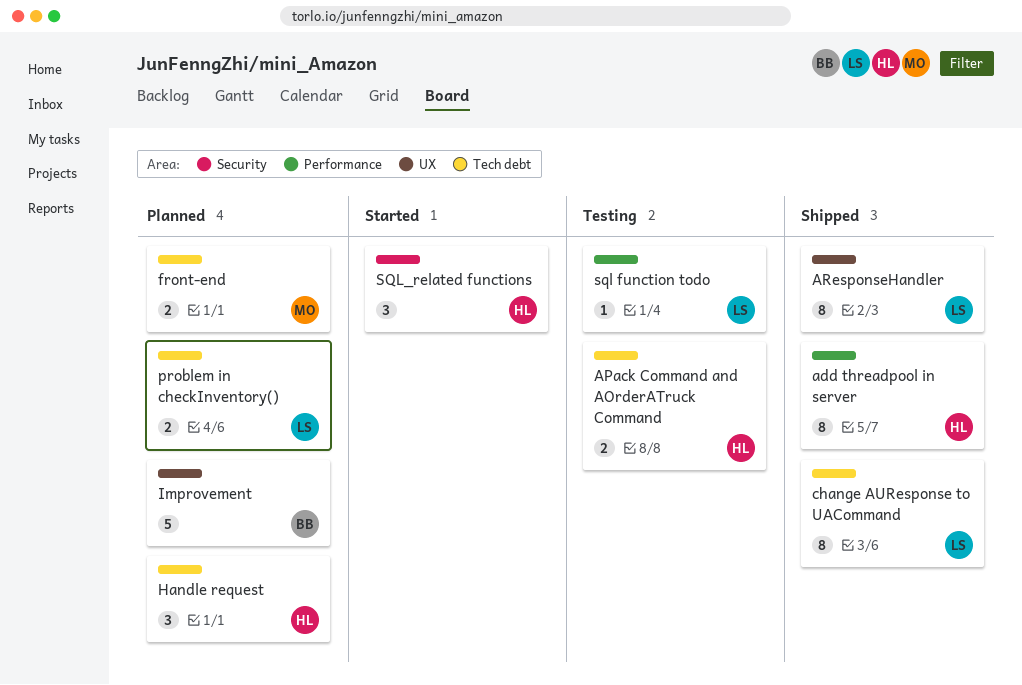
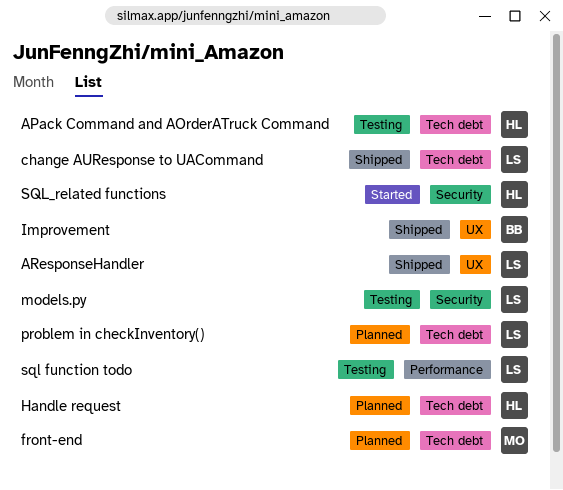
add threadpool in server: present -> none
Improvement, status: Planned -> Shipped
models.py: none -> present

